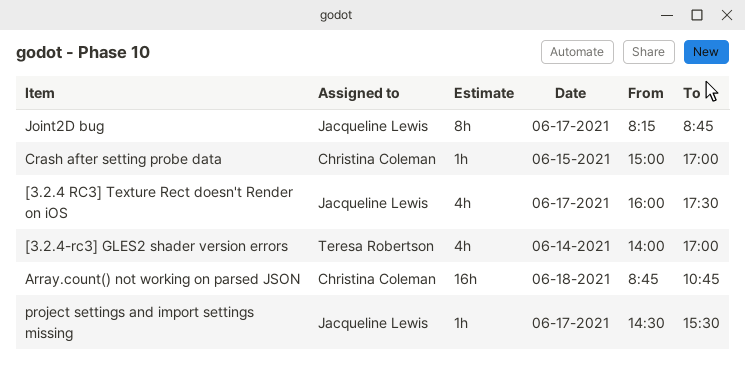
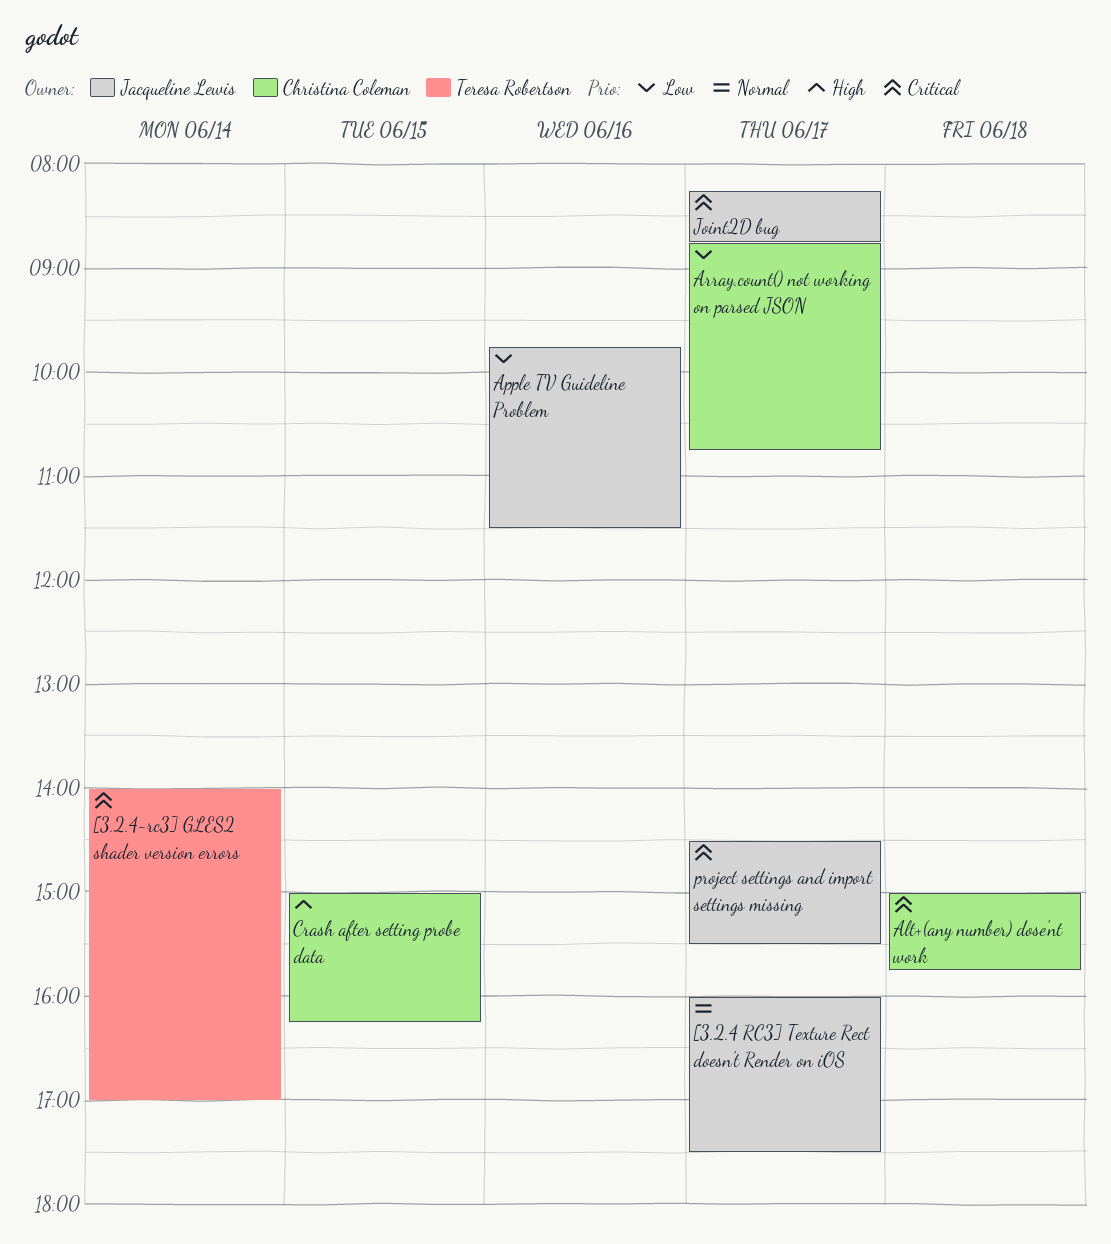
Alt+(any number) dose'nt work: none -> present
Apple TV Guideline Problem: none -> present
Array.count() not working on parsed JSON, day: Jun 18 -> Jun 17
Crash after setting probe data, ends: 17:00 -> 16:15

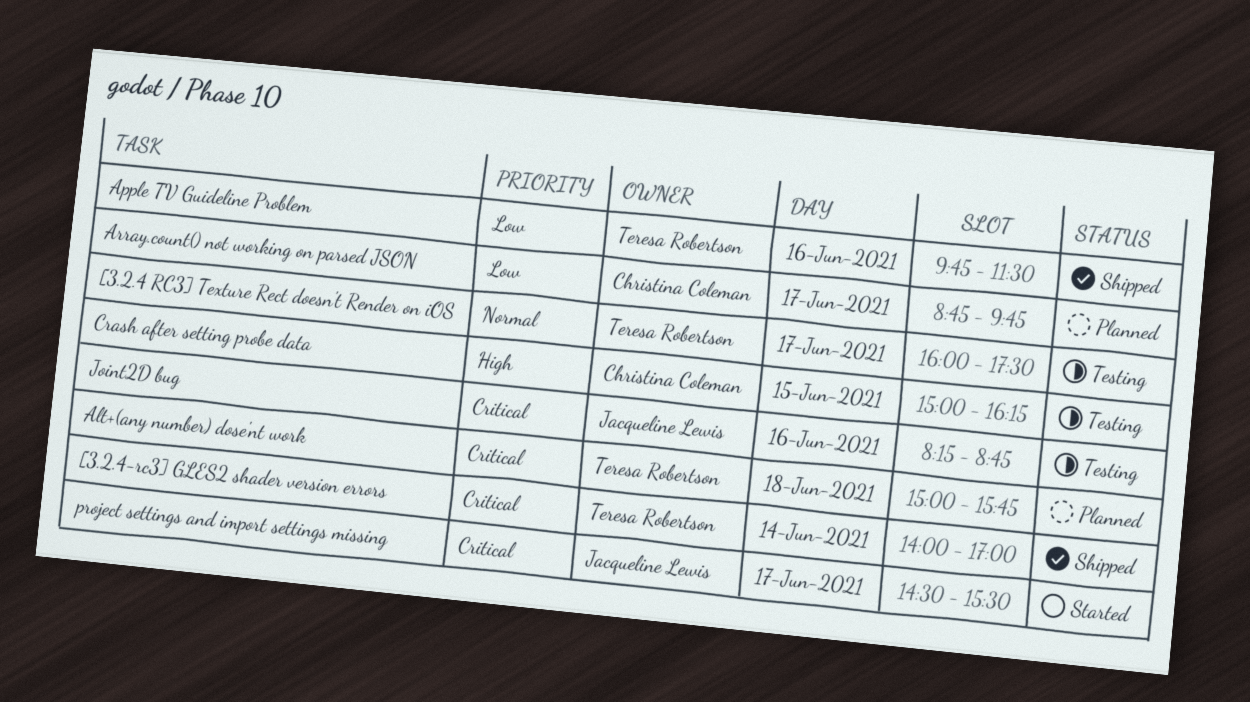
[3.2.4 RC3] Texture Rect doesn't Render on iOS, owner: Jacqueline Lewis -> Teresa Robertson
Alt+(any number) dose'nt work, owner: Christina Coleman -> Teresa Robertson
Apple TV Guideline Problem, owner: Jacqueline Lewis -> Teresa Robertson
Array.count() not working on parsed JSON, ends: 10:45 -> 09:45
Joint2D bug, day: Jun 17 -> Jun 16

